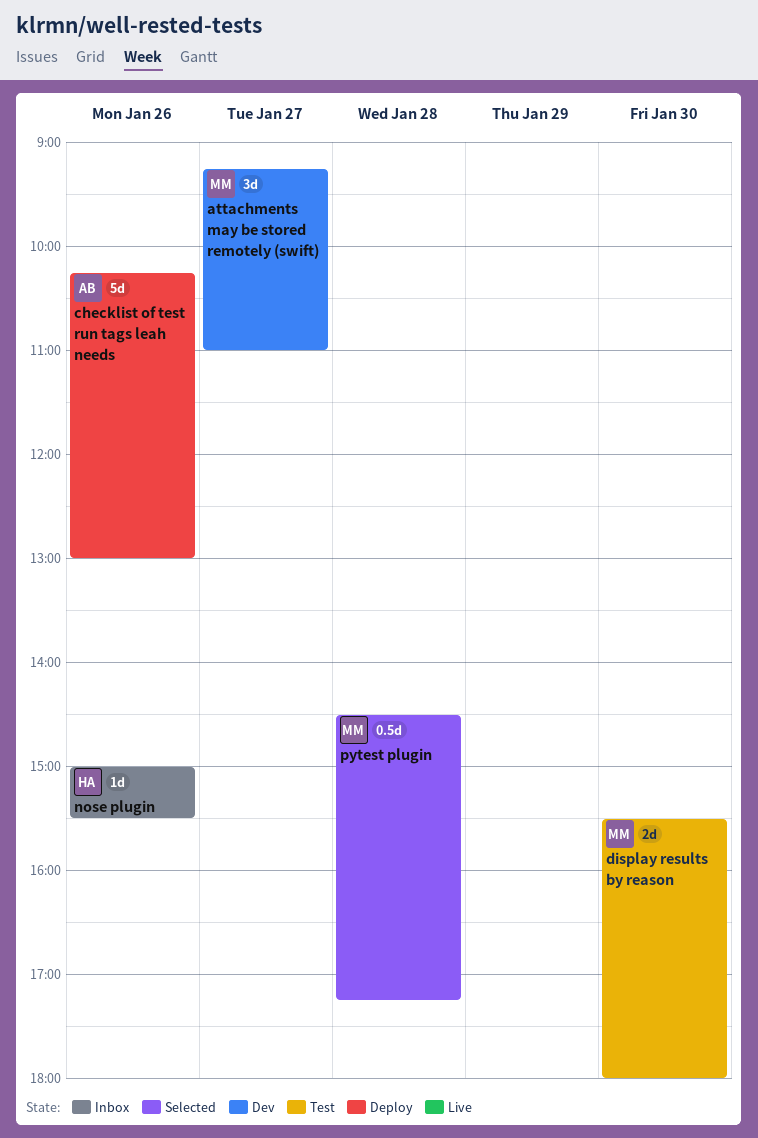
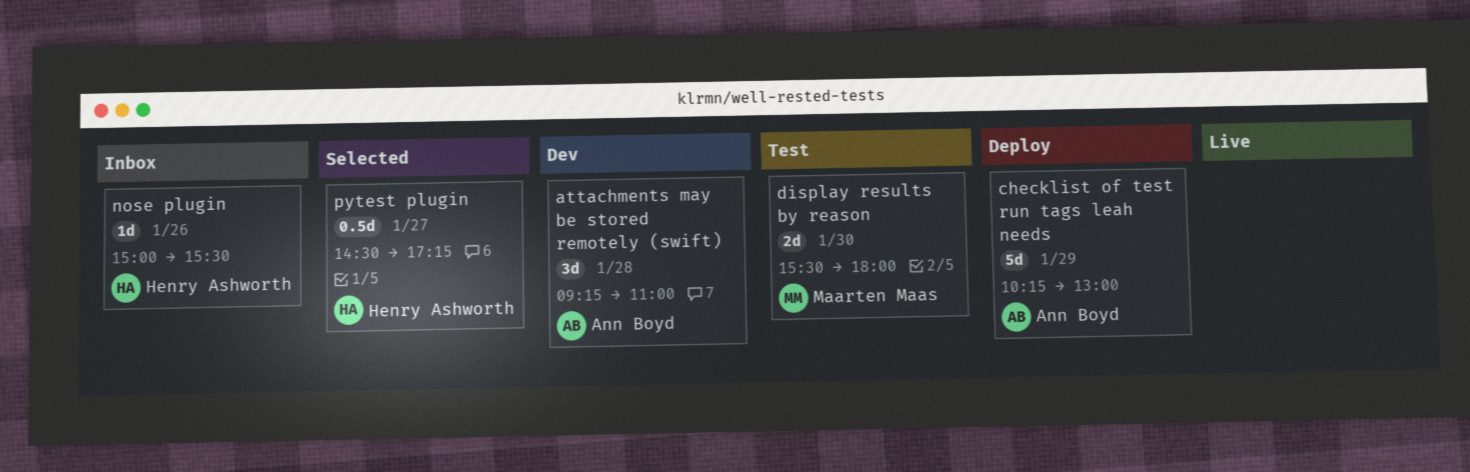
attachments may be stored remotely (swift), owner: Maarten Maas -> Ann Boyd
attachments may be stored remotely (swift), day: Jan 27 -> Jan 28
checklist of test run tags leah needs, day: Jan 26 -> Jan 29
pytest plugin, owner: Maarten Maas -> Henry Ashworth
pytest plugin, day: Jan 28 -> Jan 27

